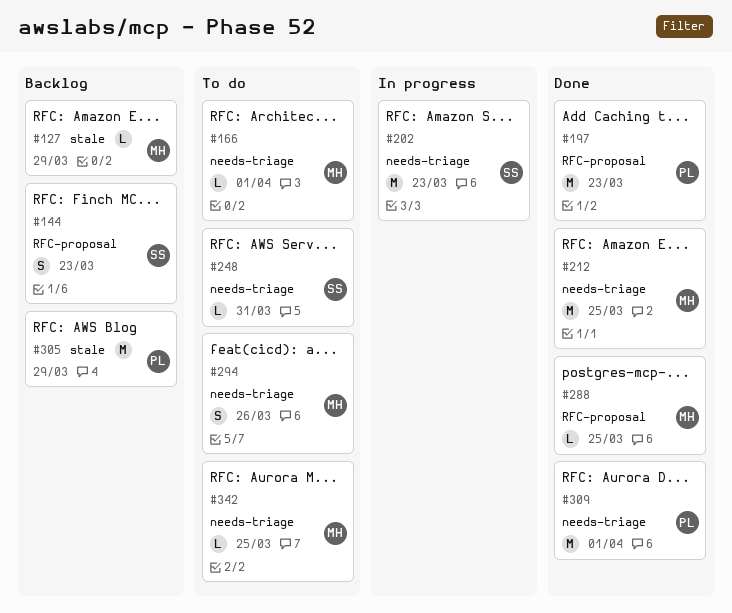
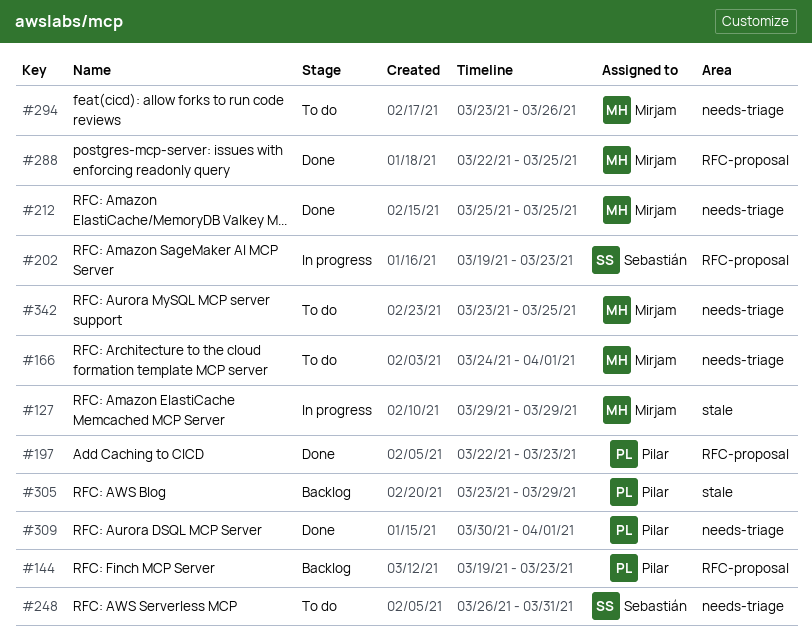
#127, status: Backlog -> In progress
#144, owner: Sebastián -> Pilar
#202, label: needs-triage -> RFC-proposal

